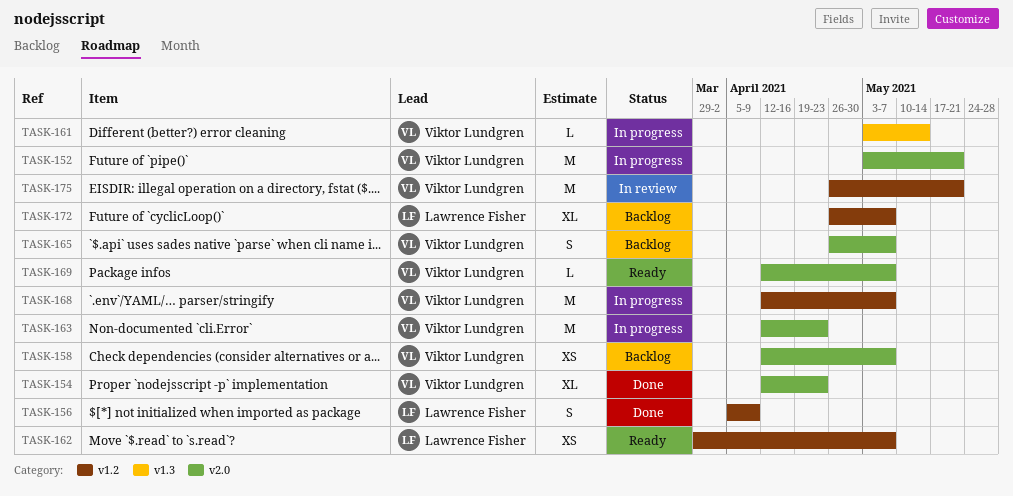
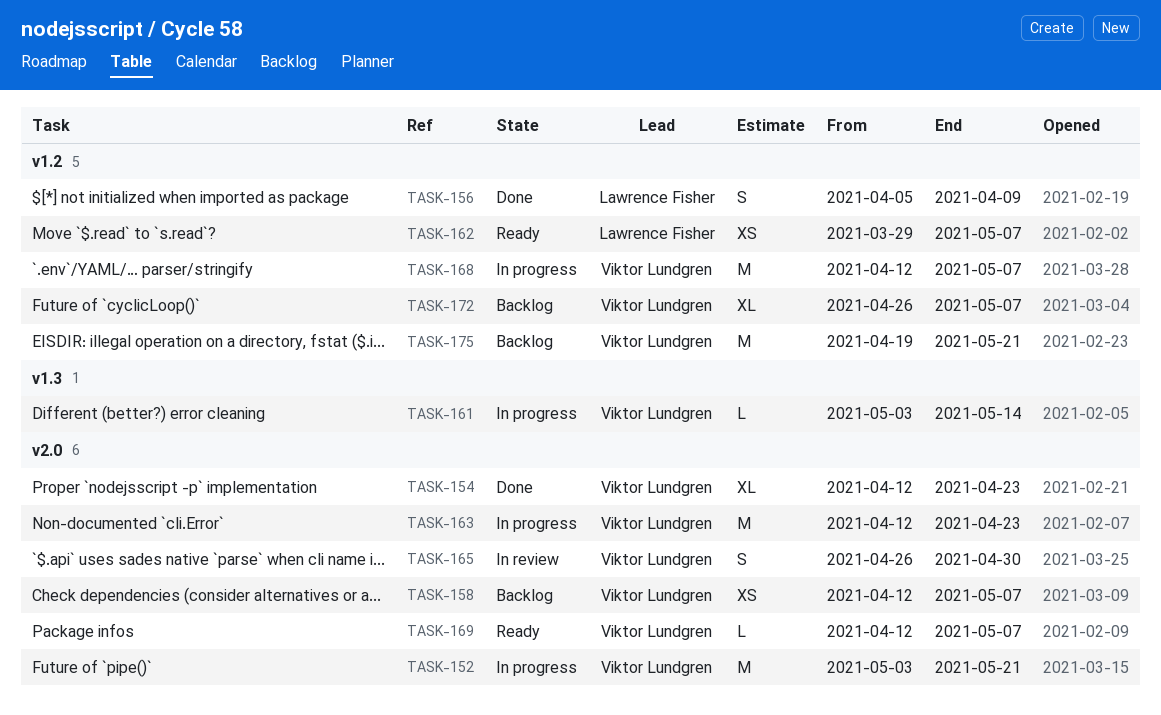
TASK-165, status: Backlog -> In review
TASK-165, due: May 7 -> Apr 30
TASK-172, owner: Lawrence Fisher -> Viktor Lundgren
TASK-175, status: In review -> Backlog
TASK-175, start: Apr 26 -> Apr 19

